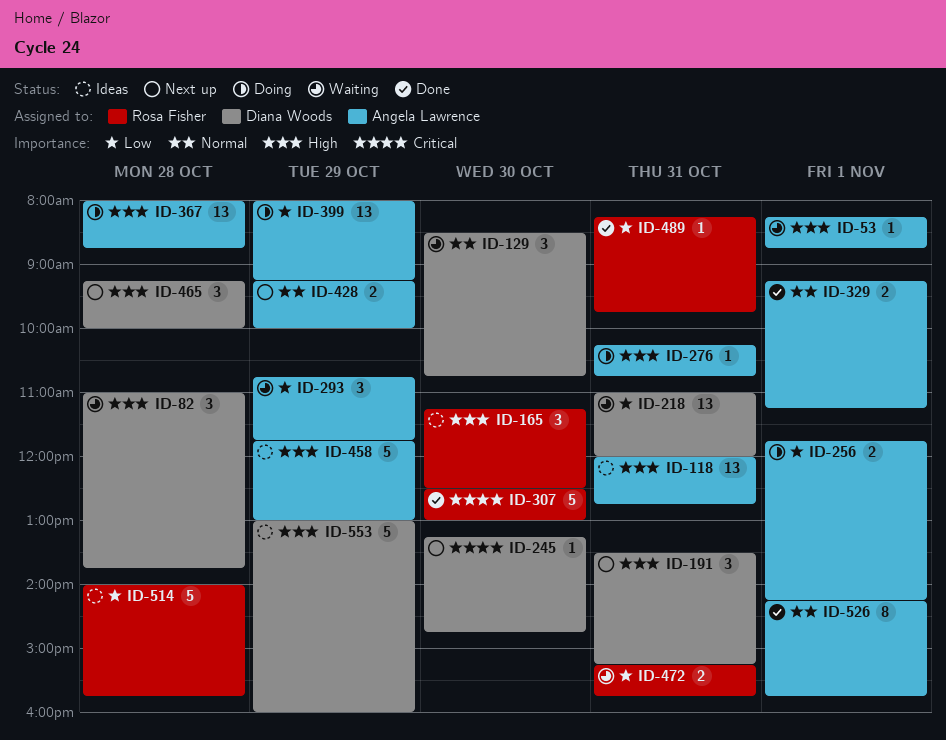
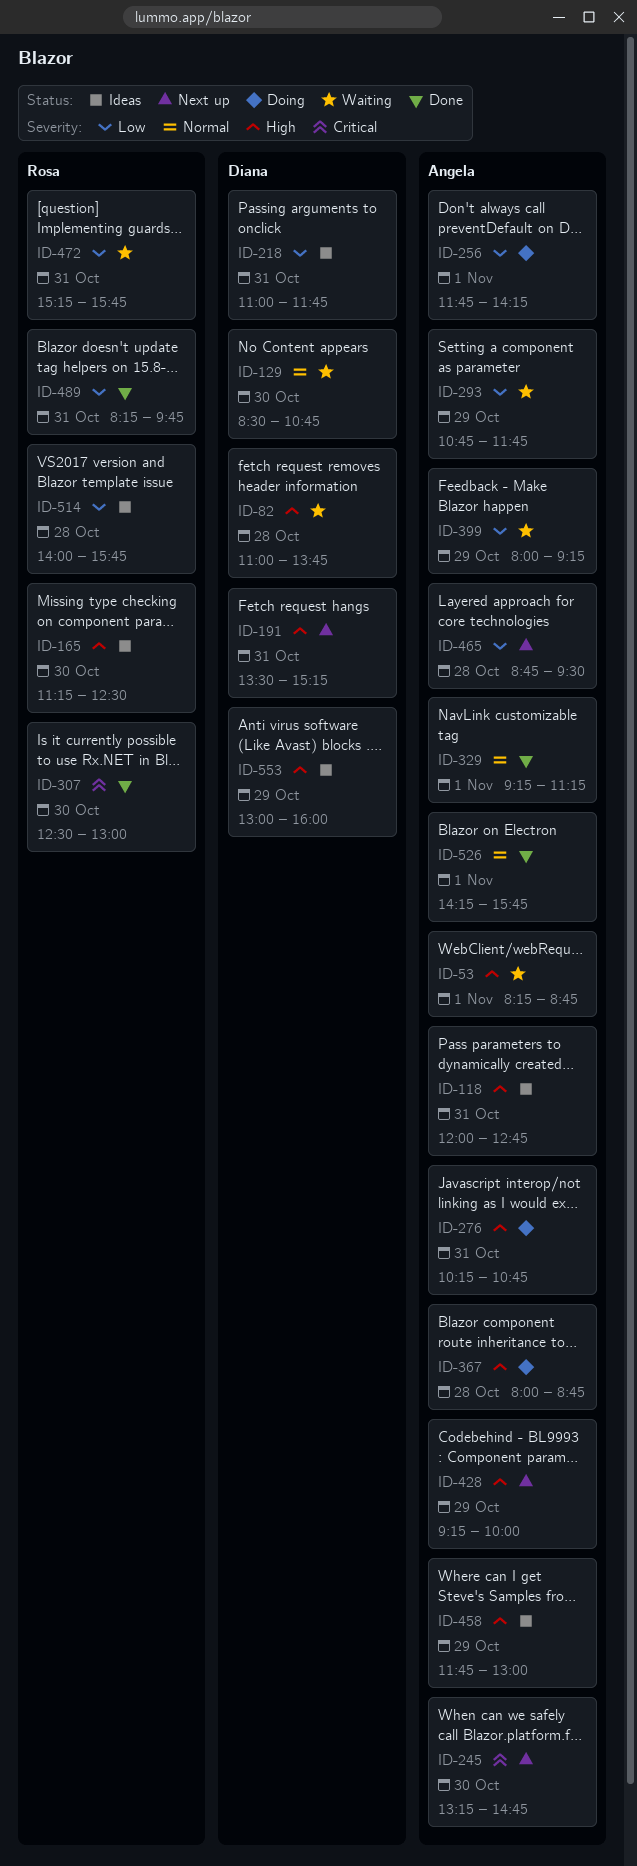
ID-218, status: Waiting -> Ideas
ID-218, ends: 12:00 -> 11:45
ID-245, owner: Diana Woods -> Angela Lawrence
ID-399, status: Doing -> Waiting
ID-428, priority: Normal -> High
ID-465, owner: Diana Woods -> Angela Lawrence
ID-465, priority: High -> Low
ID-465, begins: 09:15 -> 08:45
ID-465, ends: 10:00 -> 09:30

